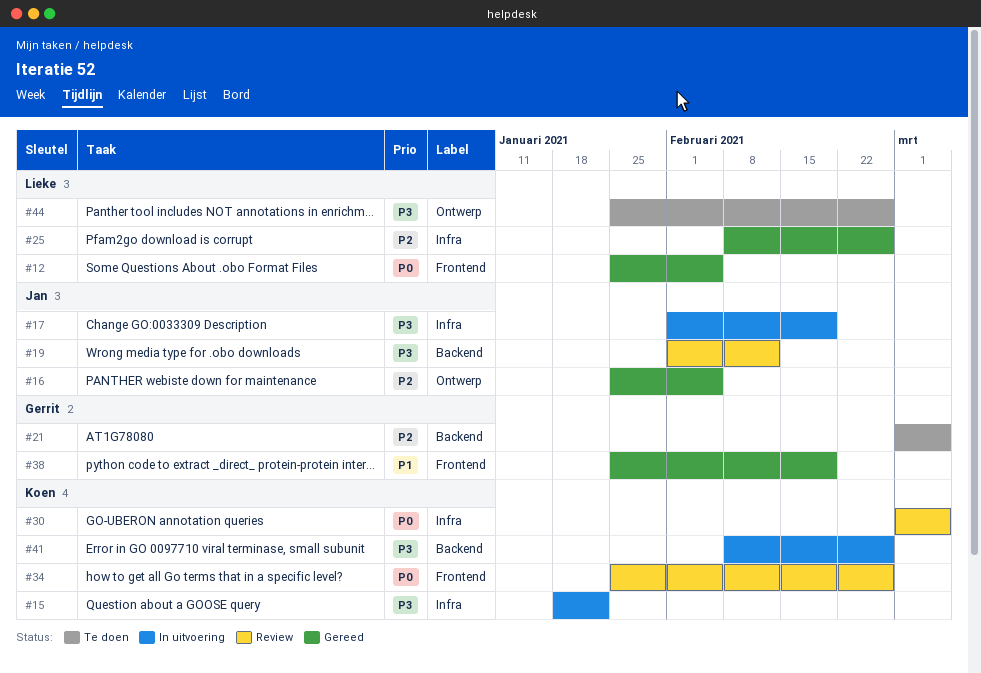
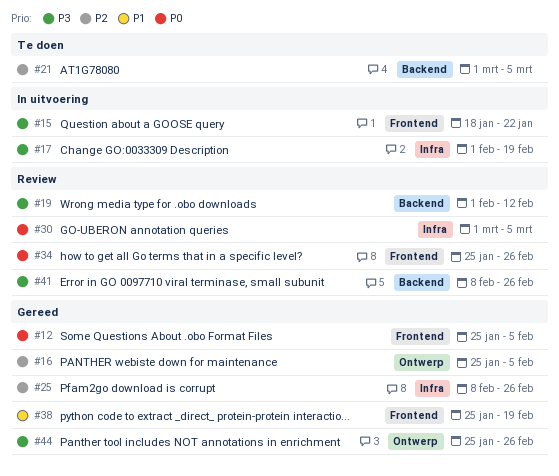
#15, label: Infra -> Frontend
#41, status: In uitvoering -> Review
#44, status: Te doen -> Gereed

